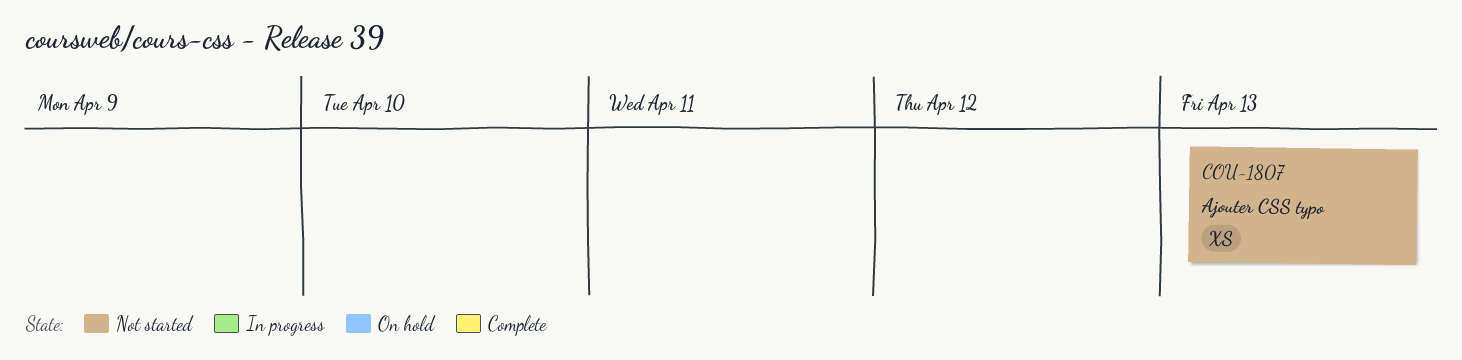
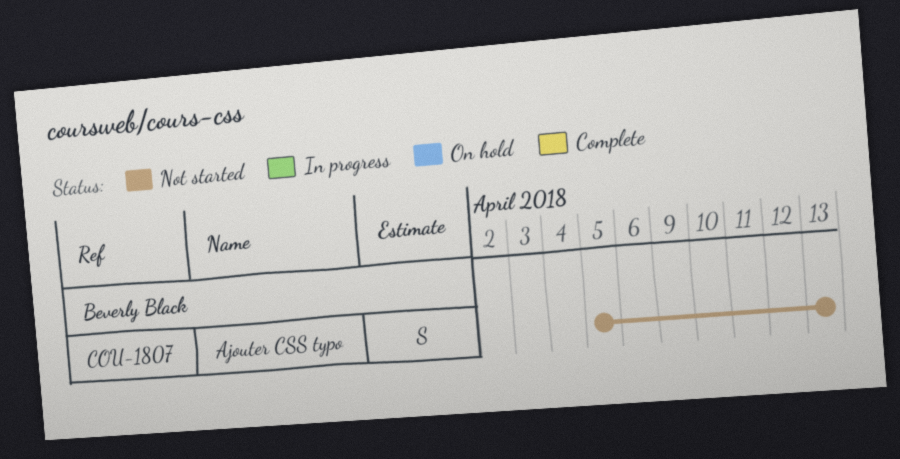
COU-1807, estimate: XS -> S

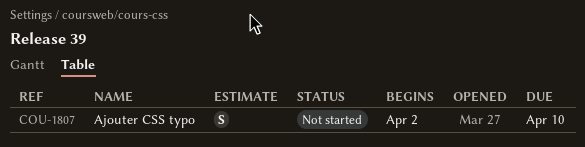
COU-1807, start: Apr 5 -> Apr 2
COU-1807, due: Apr 13 -> Apr 10

